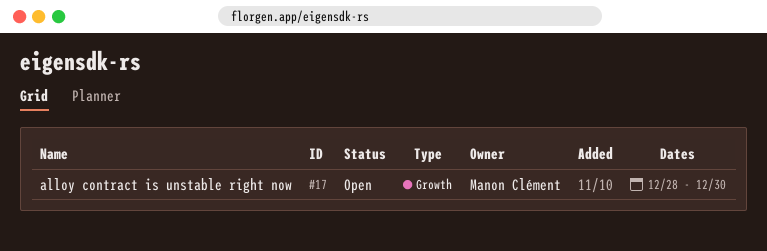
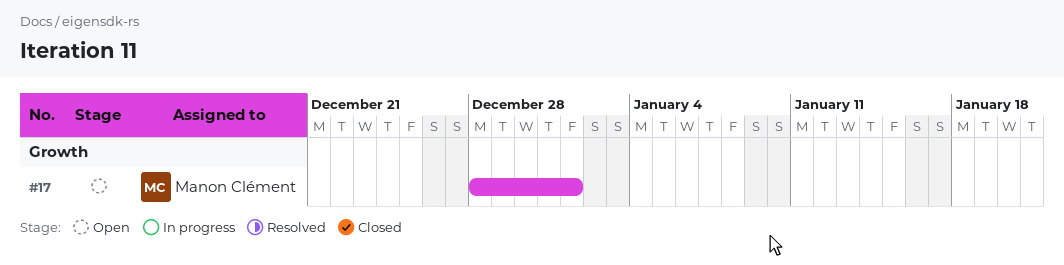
#17, due: Dec 30 -> Jan 1

